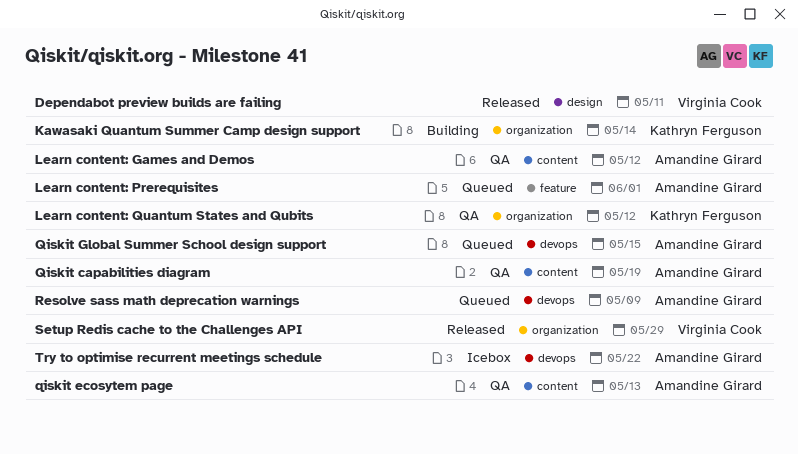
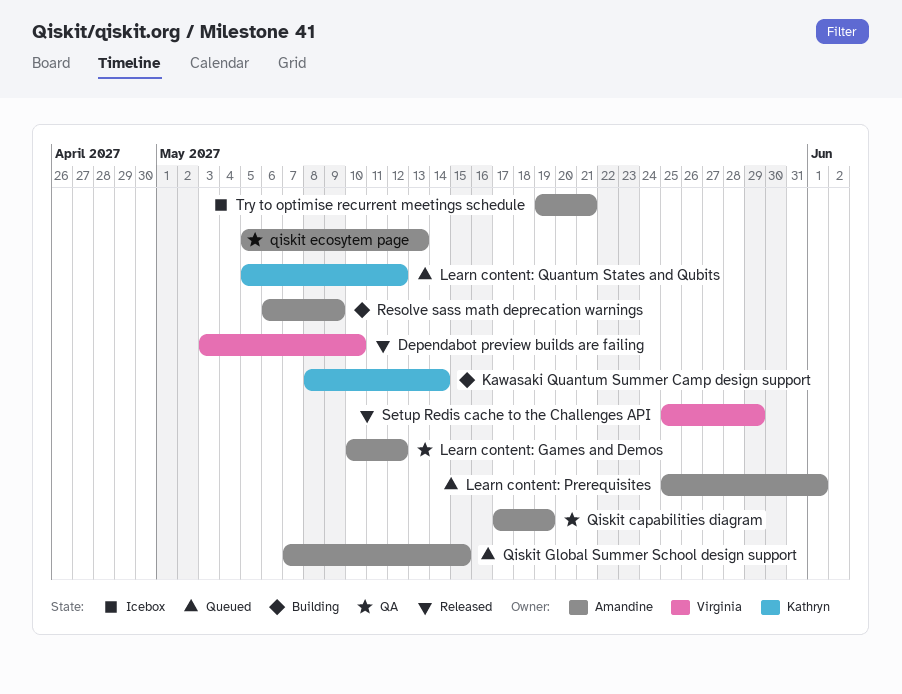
Dependabot preview builds are failing, due: May 11 -> May 10
Learn content: Quantum States and Qubits, status: QA -> Queued
Resolve sass math deprecation warnings, status: Queued -> Building
Try to optimise recurrent meetings schedule, due: May 22 -> May 21

